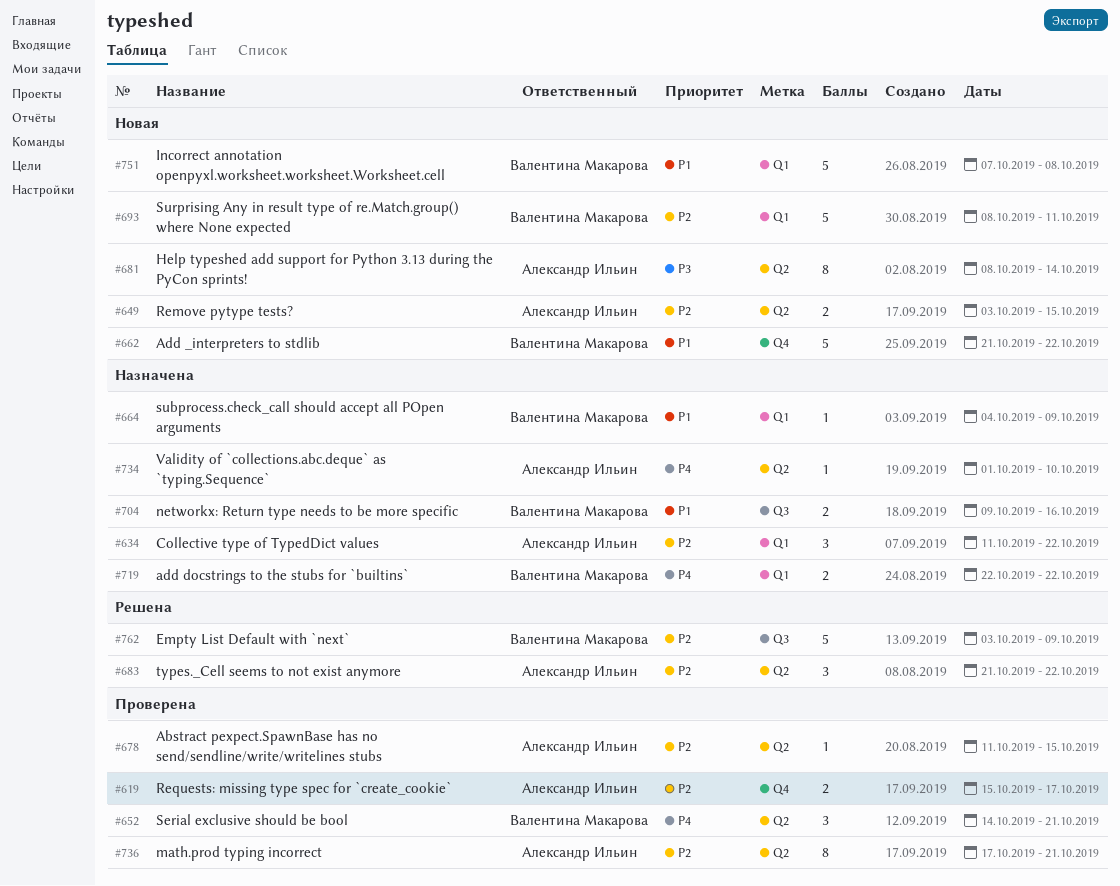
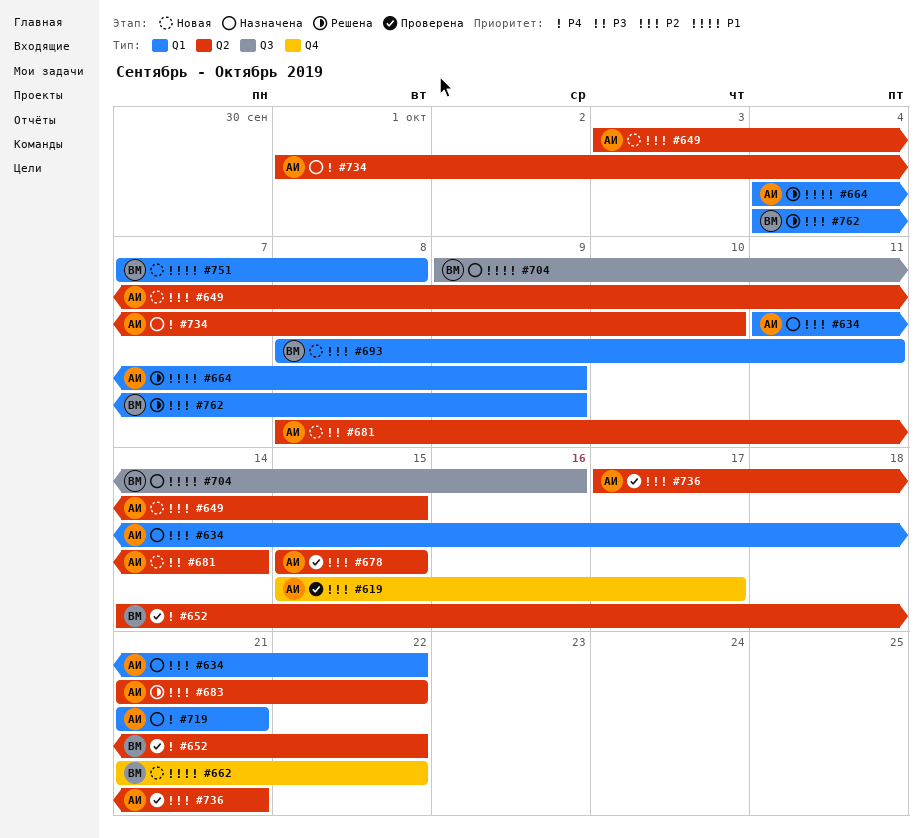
#652, due: Oct 21 -> Oct 22
#664, status: Назначена -> Решена
#664, owner: Валентина Макарова -> Александр Ильин
#678, start: Oct 11 -> Oct 15
#719, owner: Валентина Макарова -> Александр Ильин
#719, start: Oct 22 -> Oct 21
#719, due: Oct 22 -> Oct 21
#762, label: Q3 -> Q1
#762, start: Oct 3 -> Oct 4

